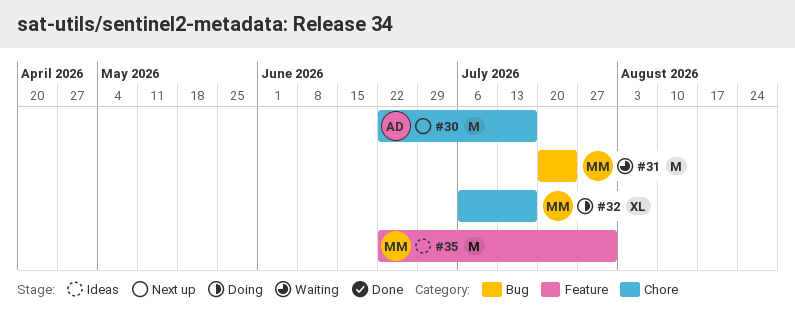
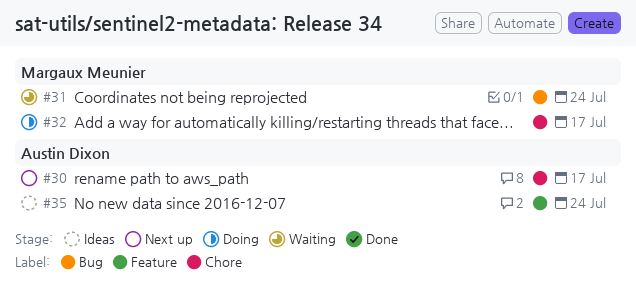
#35, owner: Margaux Meunier -> Austin Dixon
#35, due: Jul 31 -> Jul 24

